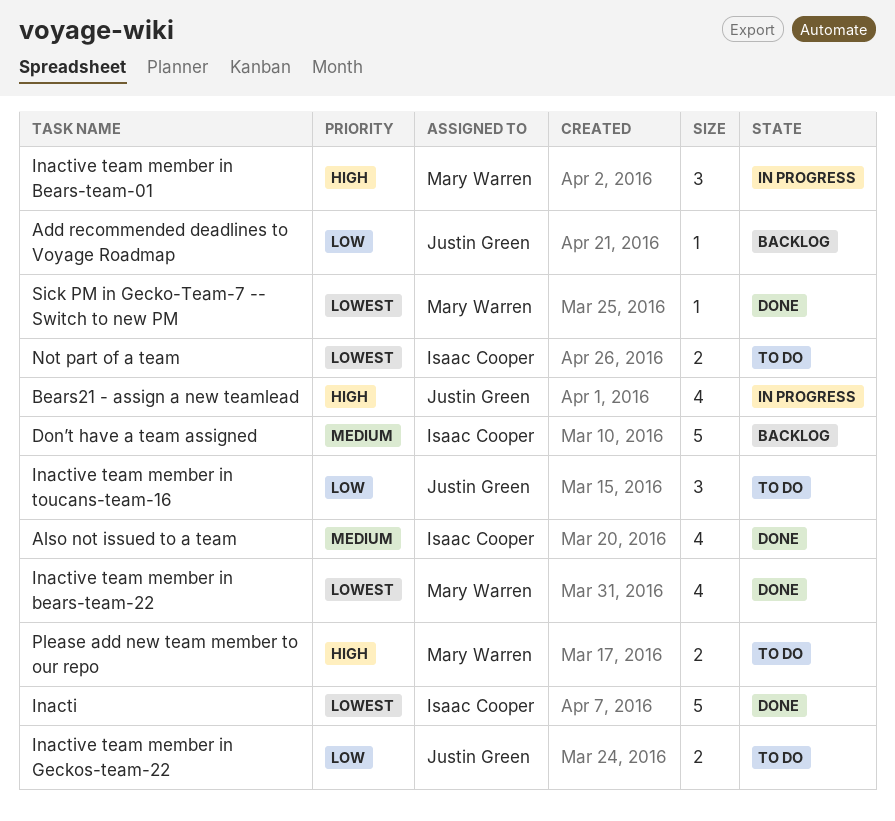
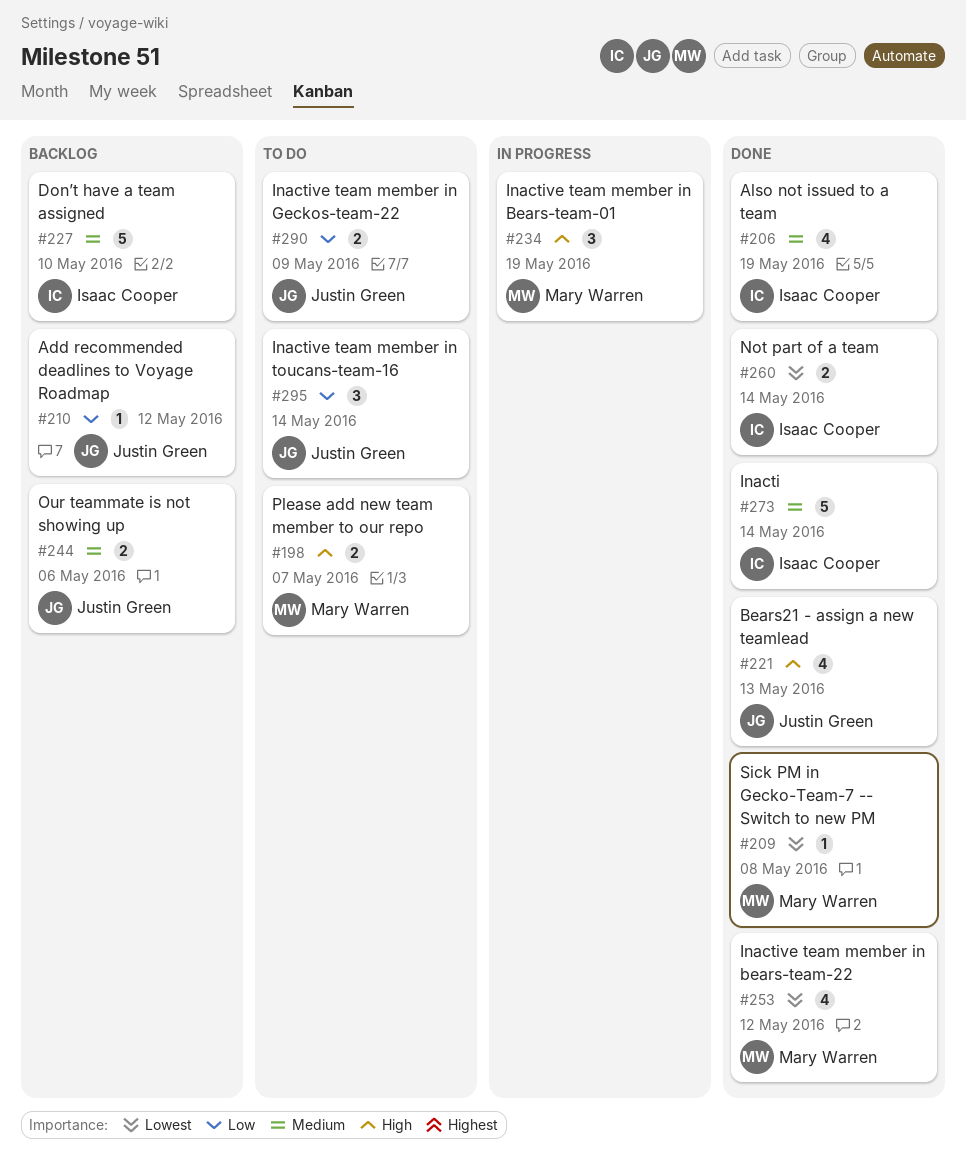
Bears21 - assign a new teamlead, status: In progress -> Done
Inacti, priority: Lowest -> Medium
Not part of a team, status: To do -> Done
Our teammate is not showing up: none -> present

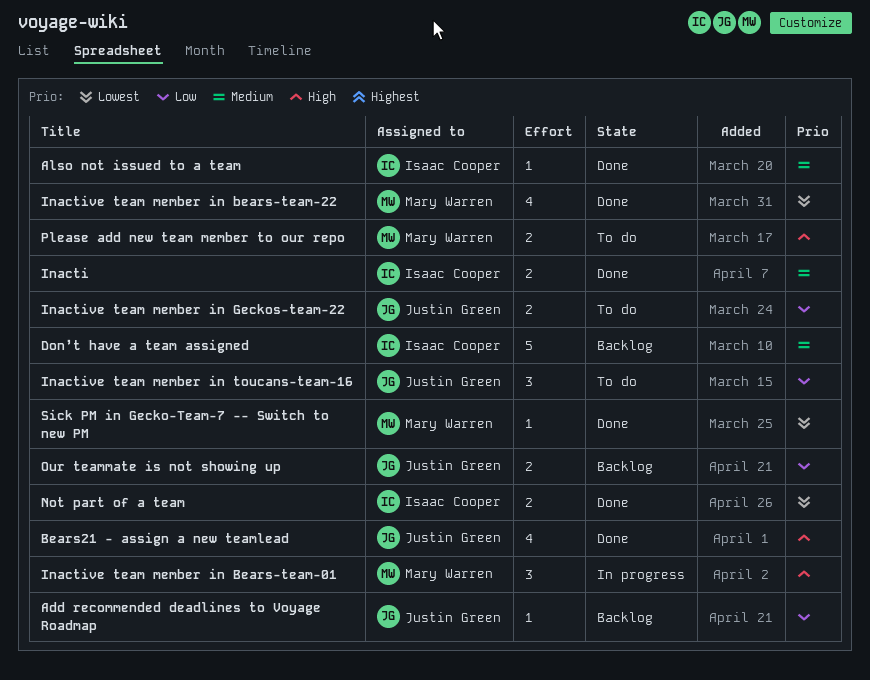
Also not issued to a team, estimate: 4 -> 1
Inacti, estimate: 5 -> 2
Our teammate is not showing up, priority: Medium -> Low

